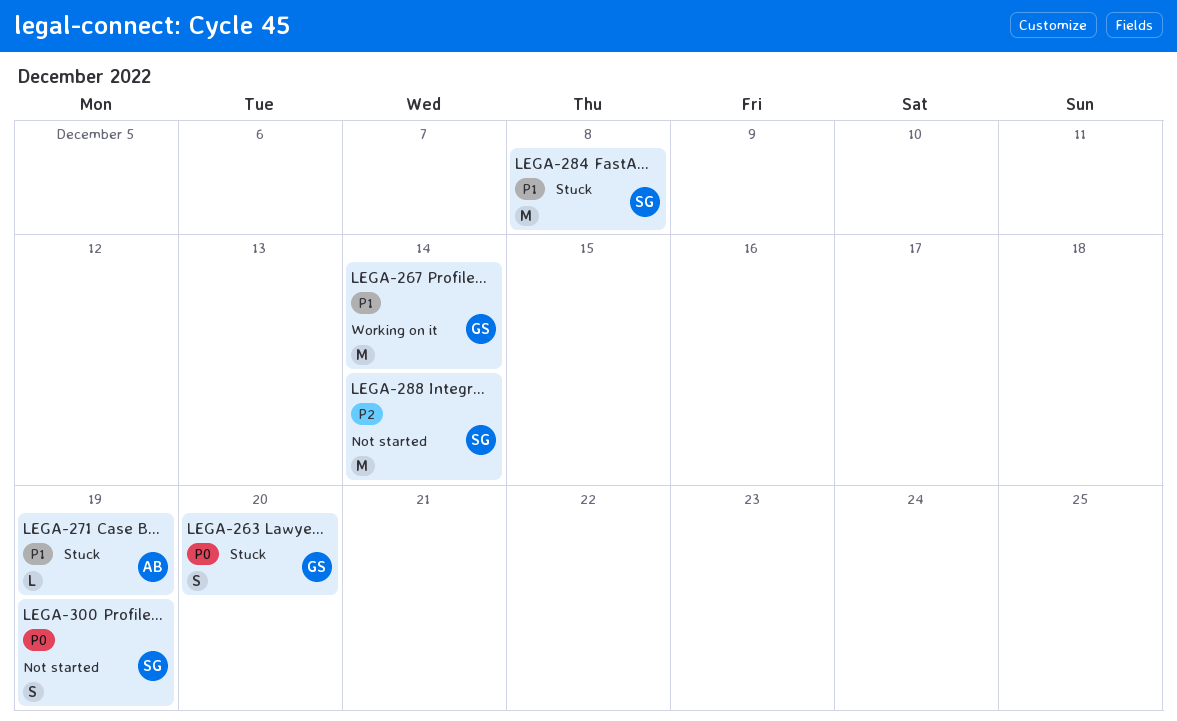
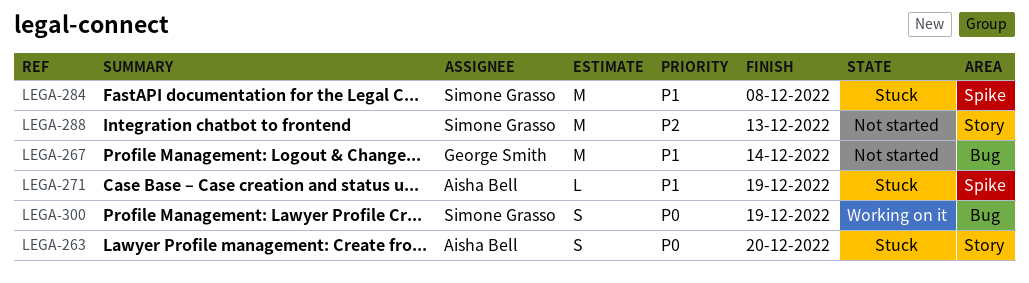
LEGA-263, owner: George Smith -> Aisha Bell
LEGA-267, status: Working on it -> Not started
LEGA-288, due: Dec 14 -> Dec 13
LEGA-300, status: Not started -> Working on it

